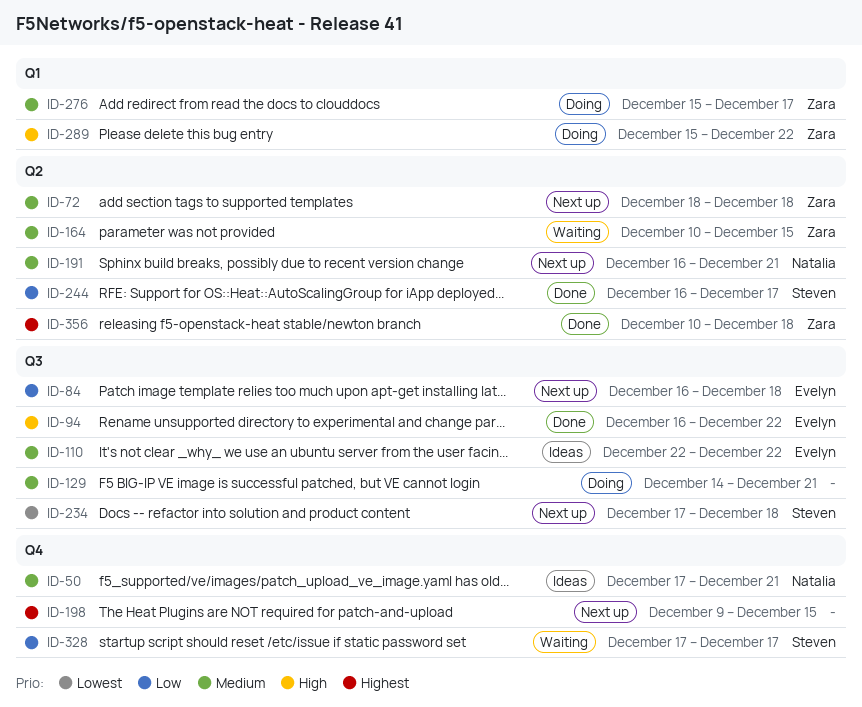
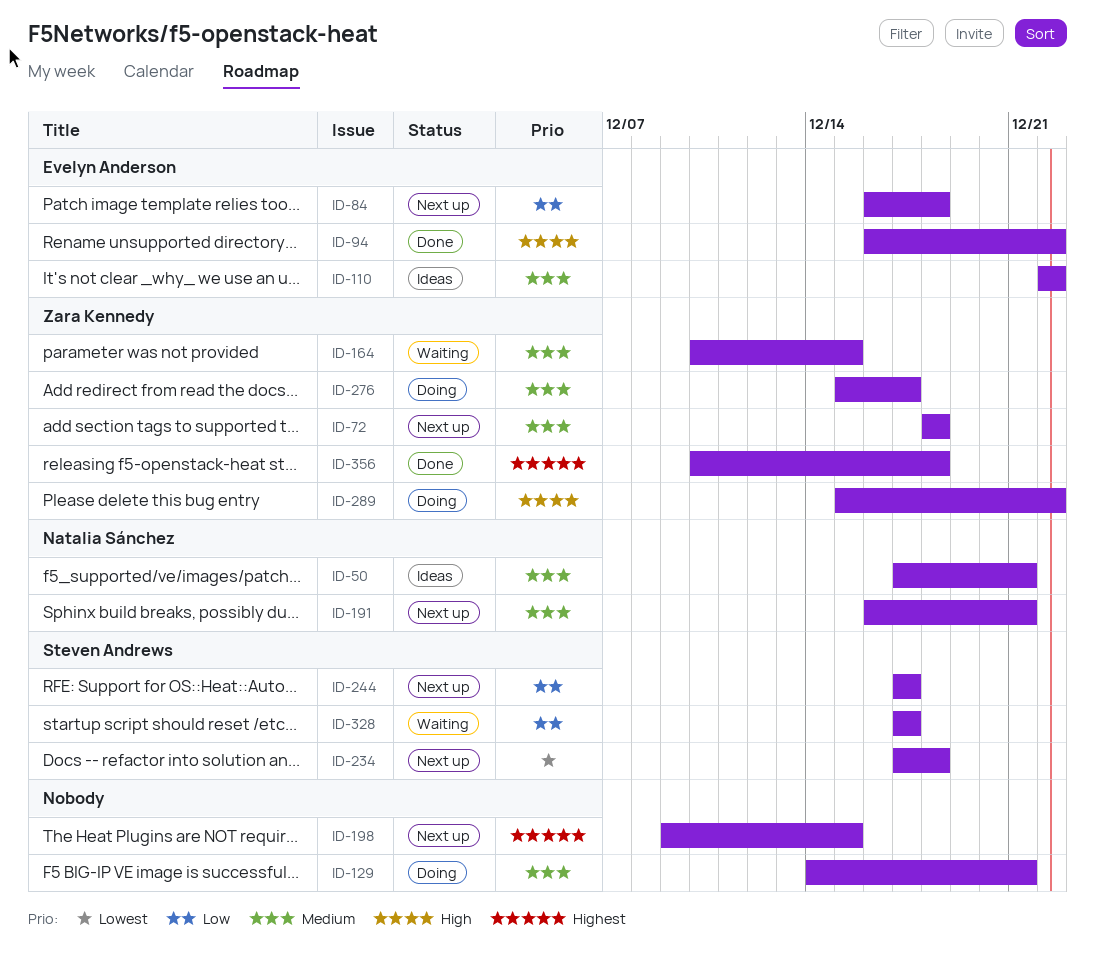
ID-244, status: Done -> Next up
ID-244, start: Dec 16 -> Dec 17

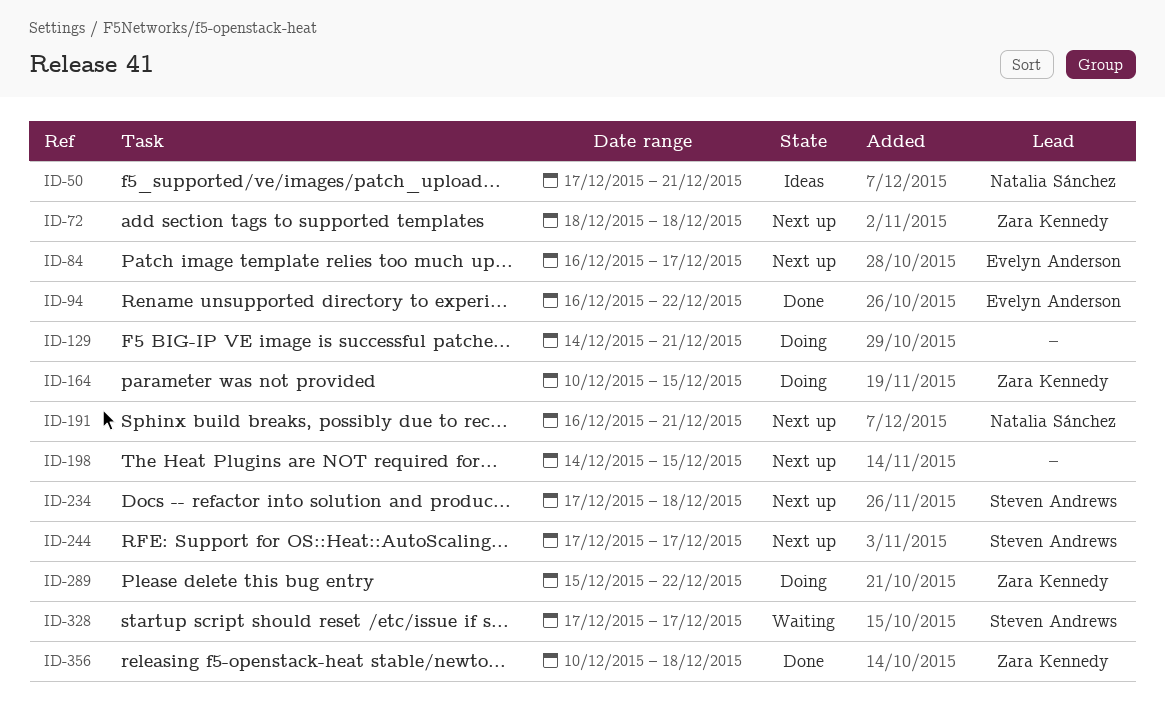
ID-84, due: Dec 18 -> Dec 17
ID-110: present -> none
ID-164, status: Waiting -> Doing
ID-198, start: Dec 9 -> Dec 14
ID-276: present -> none

